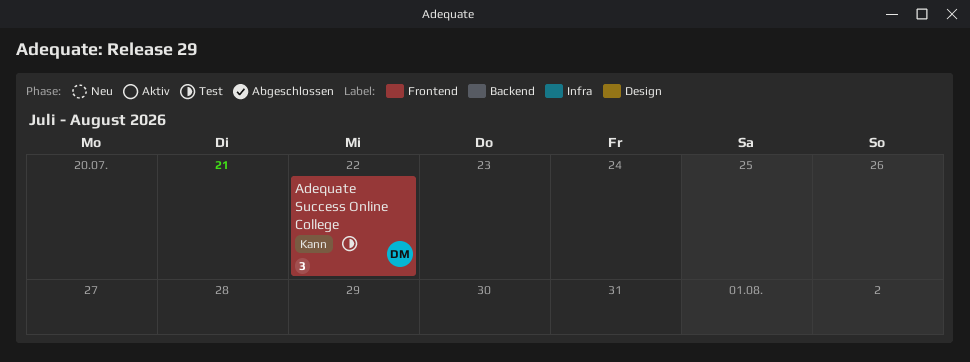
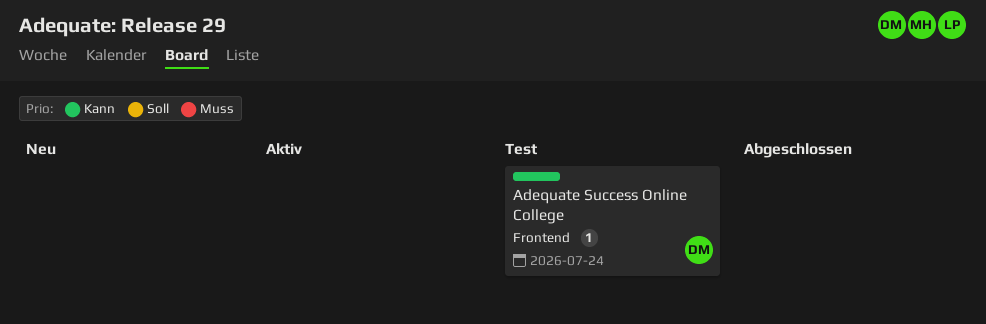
Adequate Success Online College, estimate: 3 -> 1
Adequate Success Online College, due: Jul 22 -> Jul 24

